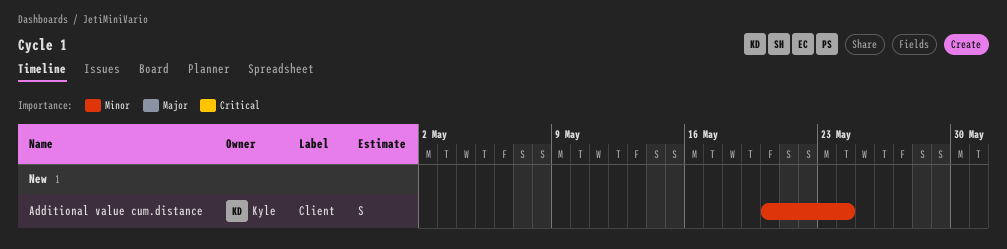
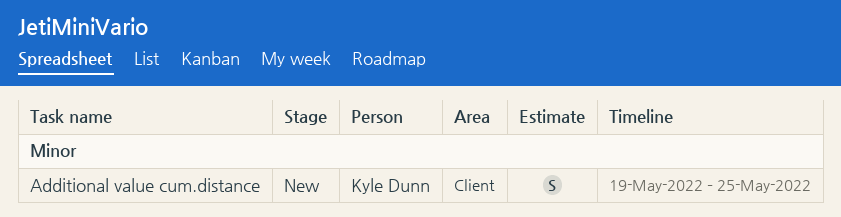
Additional value cum.distance, start: May 20 -> May 19
Additional value cum.distance, due: May 24 -> May 25

